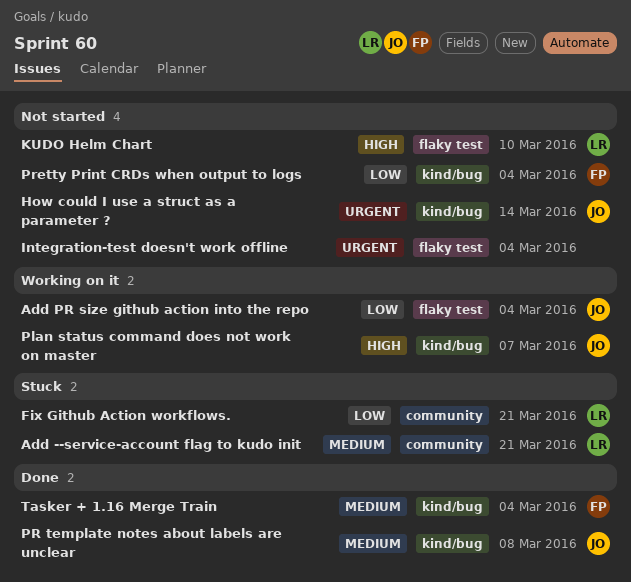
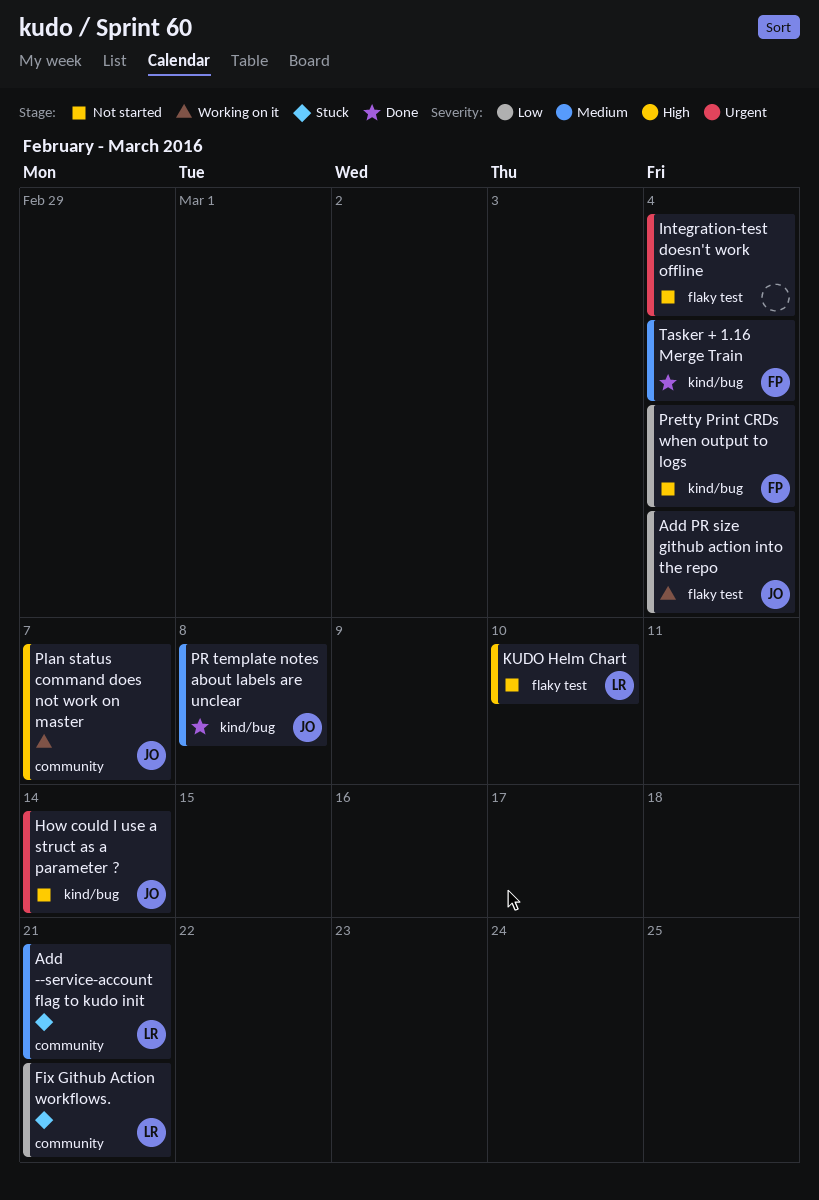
Plan status command does not work on master, label: kind/bug -> community

